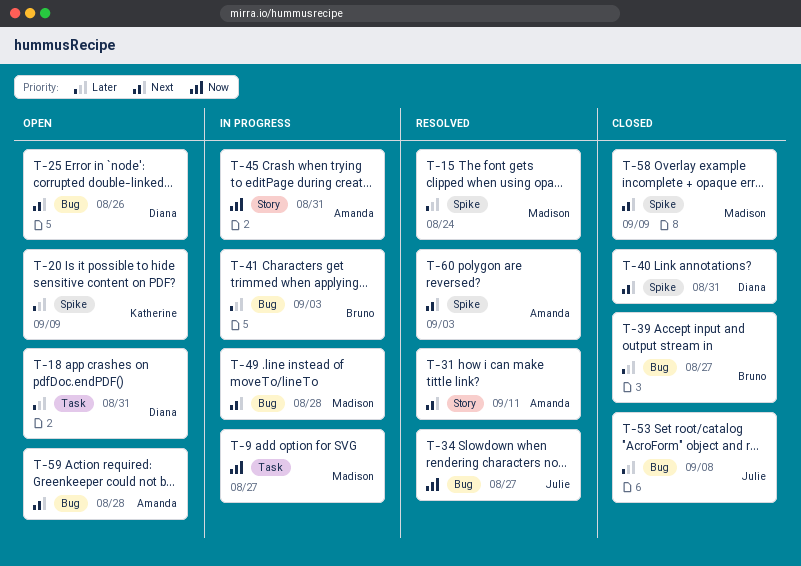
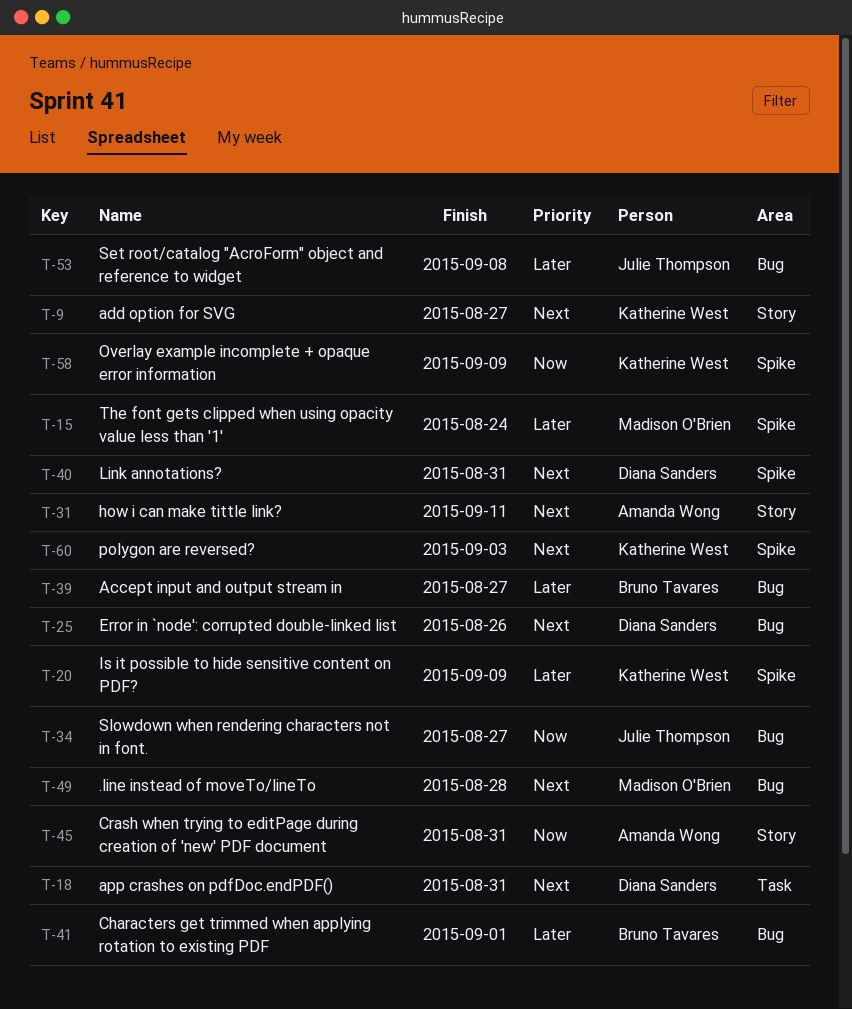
T-9, owner: Madison O'Brien -> Katherine West
T-9, priority: Now -> Next
T-9, label: Task -> Story
T-18, priority: Later -> Next
T-41, due: Sep 3 -> Sep 1
T-58, owner: Madison O'Brien -> Katherine West
T-58, priority: Next -> Now
T-59: present -> none
T-60, owner: Amanda Wong -> Katherine West

